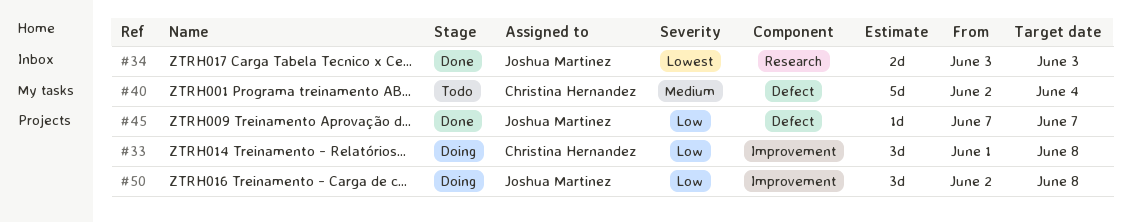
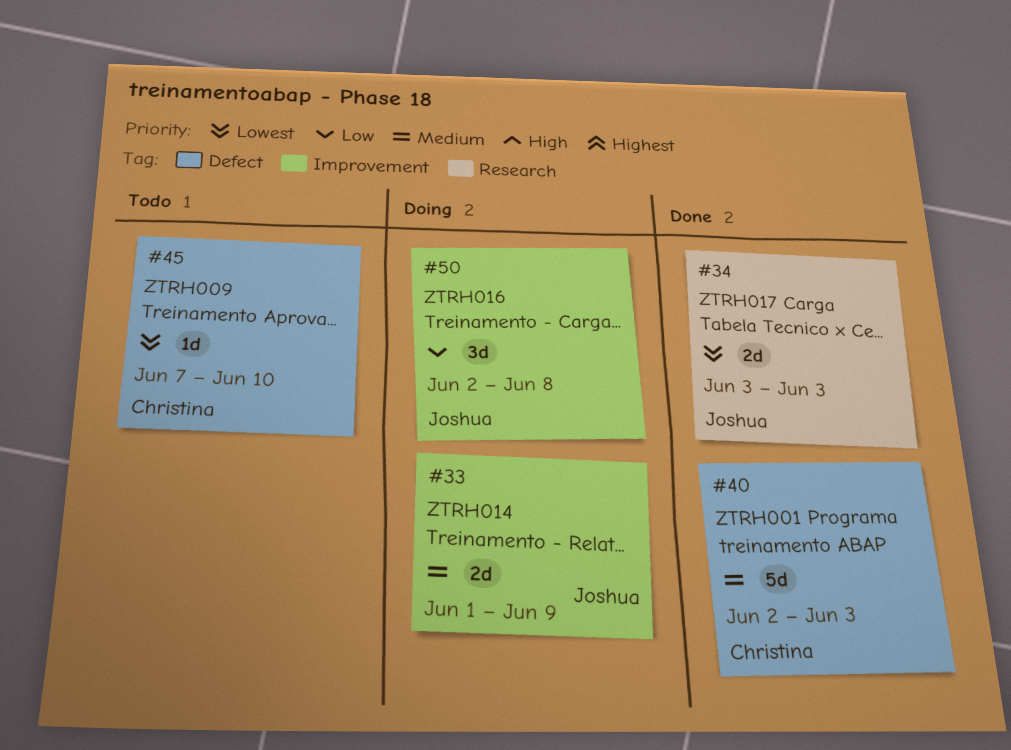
#33, owner: Christina Hernandez -> Joshua Martinez
#33, priority: Low -> Medium
#33, estimate: 3d -> 2d
#33, due: Jun 8 -> Jun 9
#40, status: Todo -> Done
#40, due: Jun 4 -> Jun 3
#45, status: Done -> Todo
#45, owner: Joshua Martinez -> Christina Hernandez
#45, priority: Low -> Lowest
#45, due: Jun 7 -> Jun 10

